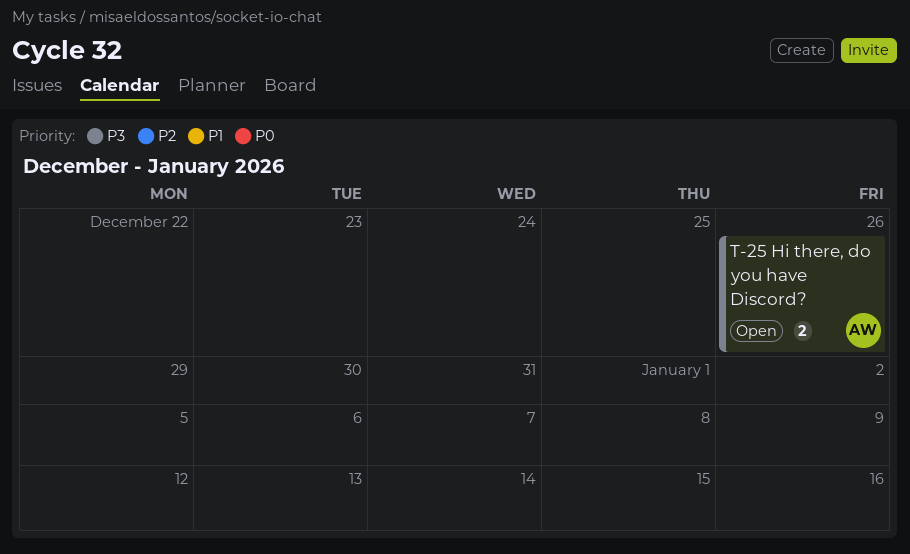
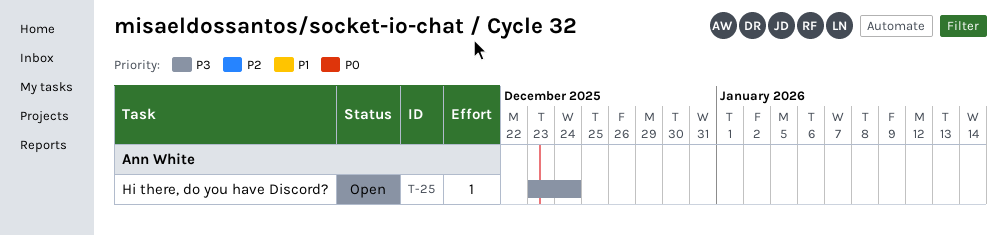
T-25, estimate: 2 -> 1
T-25, due: Dec 26 -> Dec 24

